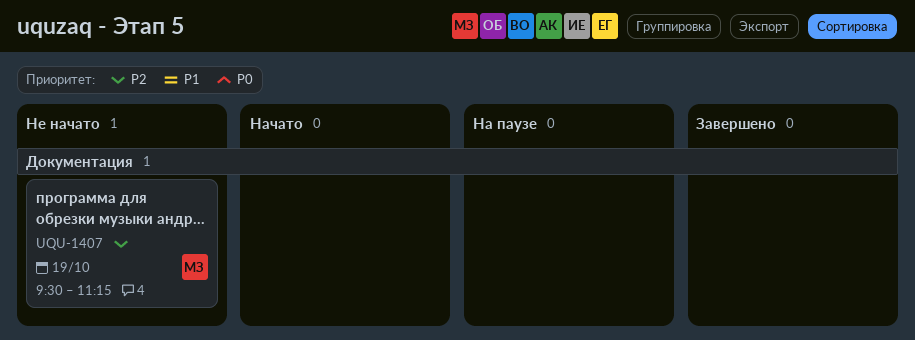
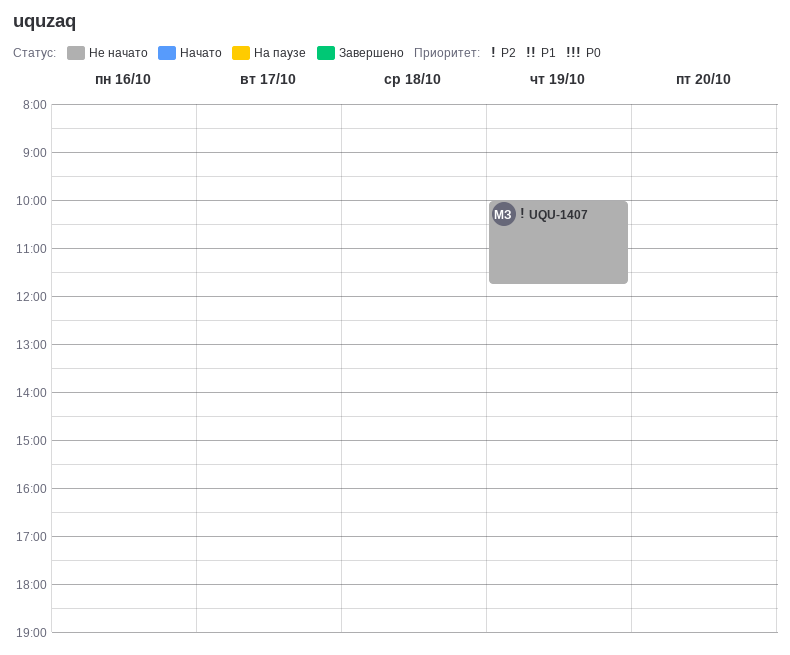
UQU-1407, begins: 09:30 -> 10:00
UQU-1407, ends: 11:15 -> 11:45

